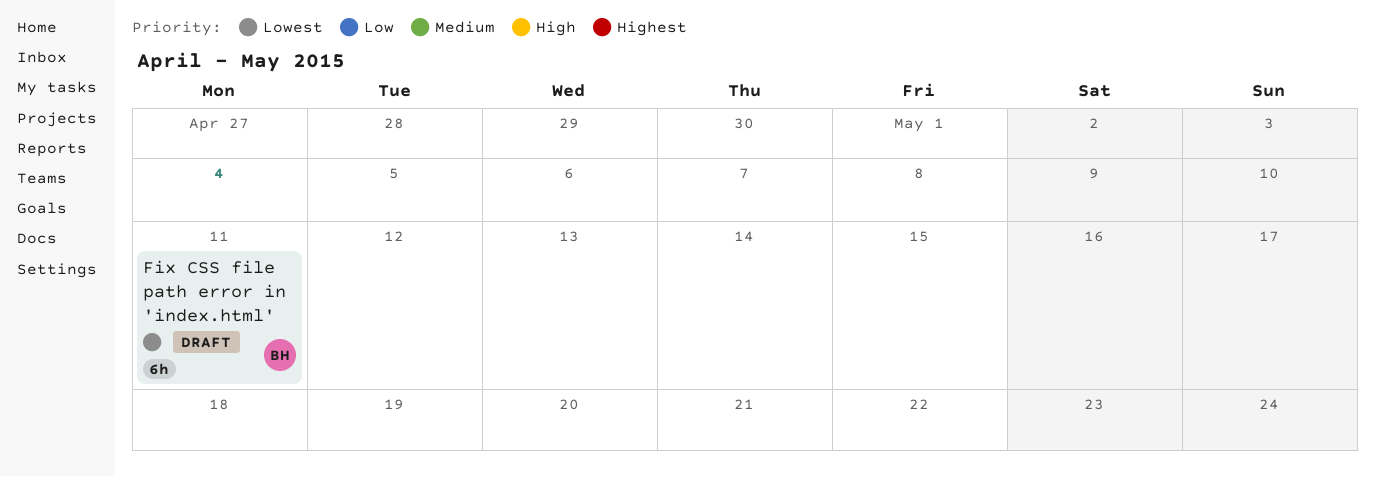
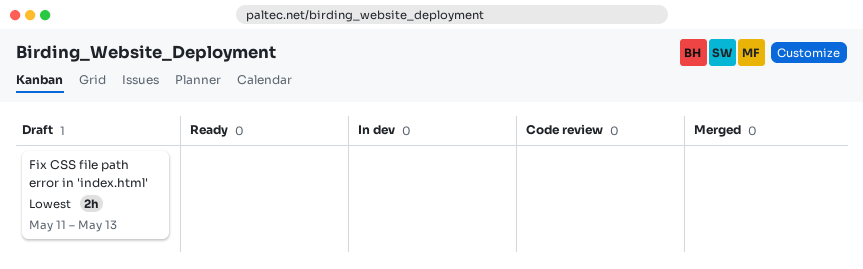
Fix CSS file path error in 'index.html', estimate: 6h -> 2h
Fix CSS file path error in 'index.html', due: May 11 -> May 13

